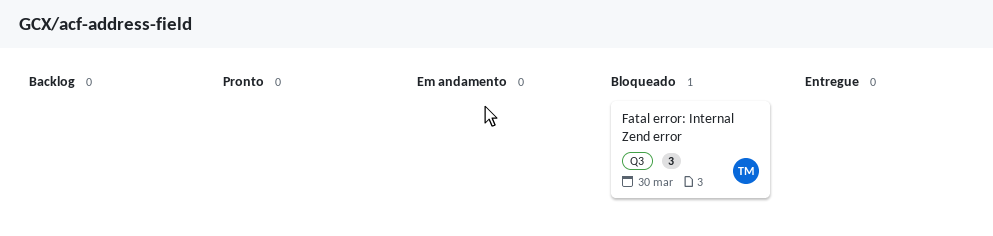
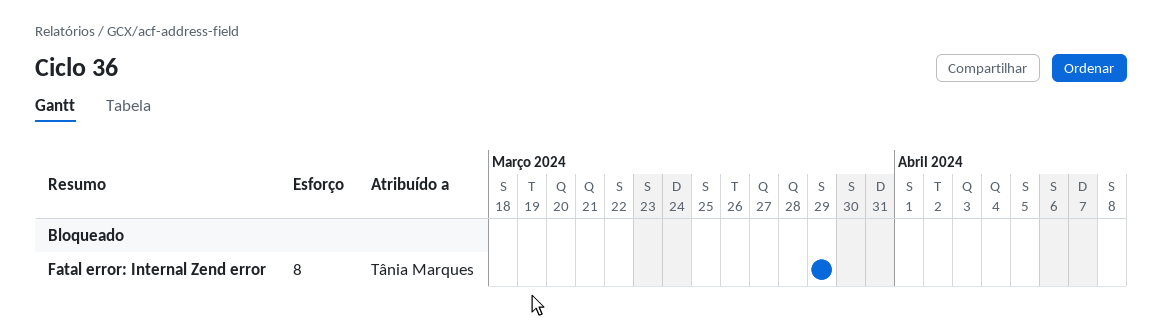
Fatal error: Internal Zend error, estimate: 3 -> 8
Fatal error: Internal Zend error, due: Mar 30 -> Mar 29

